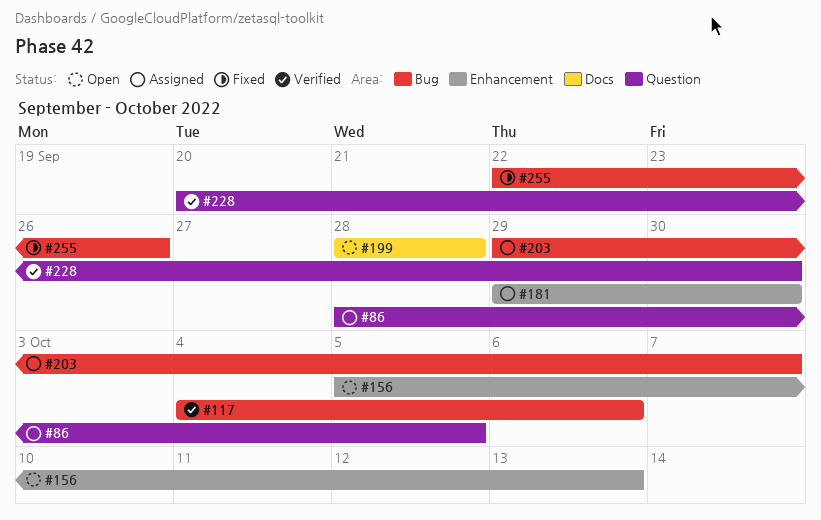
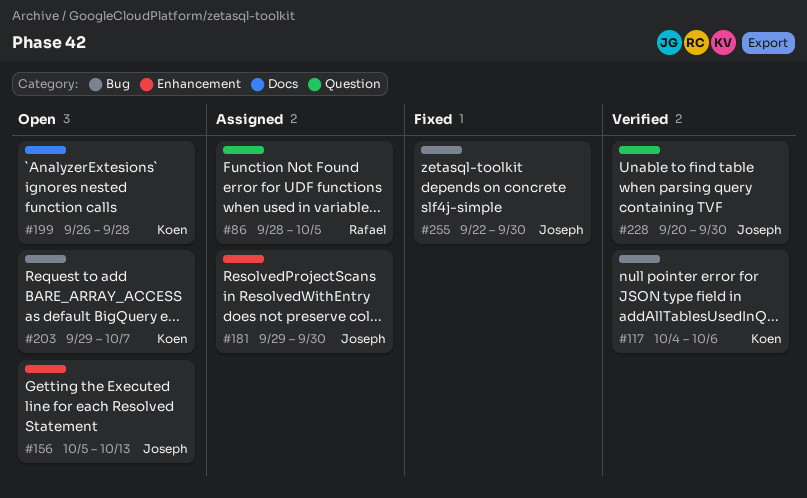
#199, start: Sep 28 -> Sep 26
#203, status: Assigned -> Open
#255, due: Sep 26 -> Sep 30

